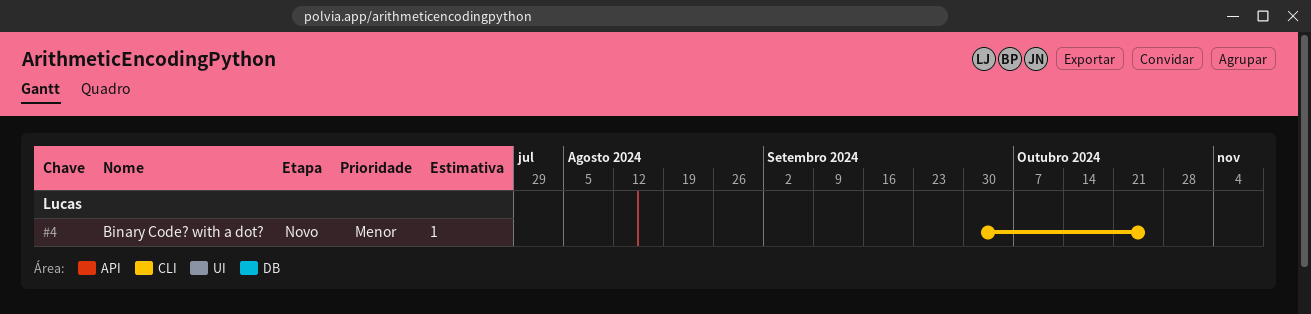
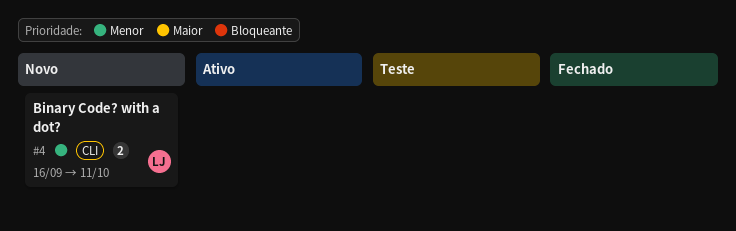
#4, estimate: 1 -> 2
#4, start: Sep 30 -> Sep 16
#4, due: Oct 25 -> Oct 11

